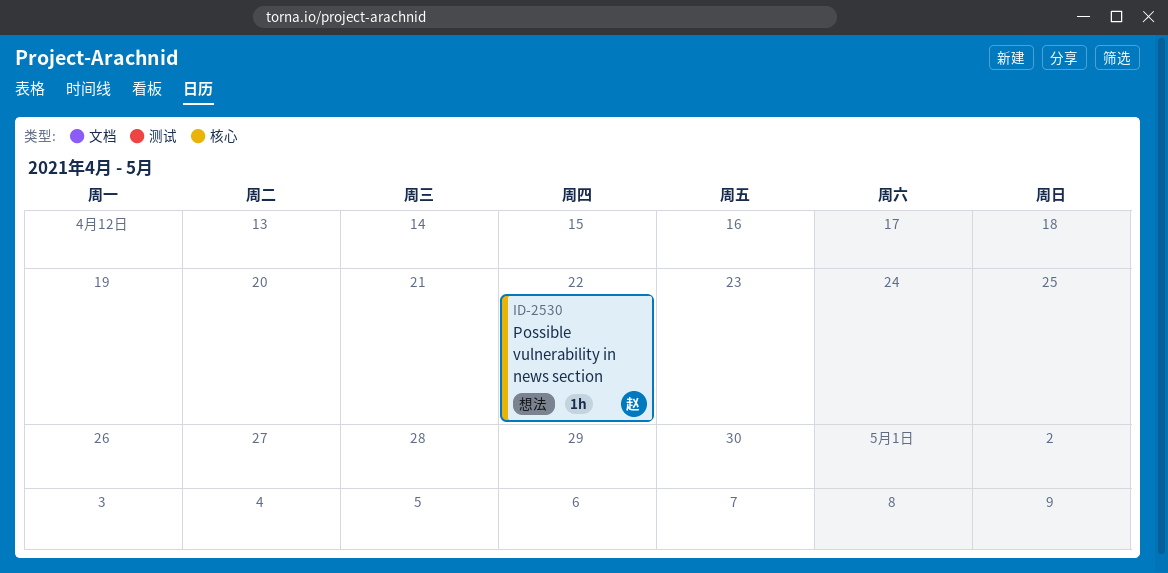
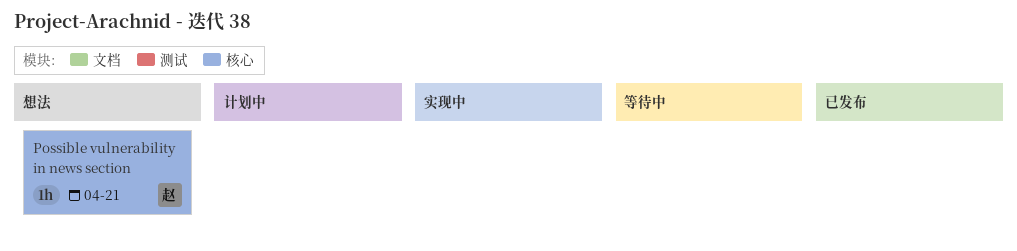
Possible vulnerability in news section, due: Apr 22 -> Apr 21

